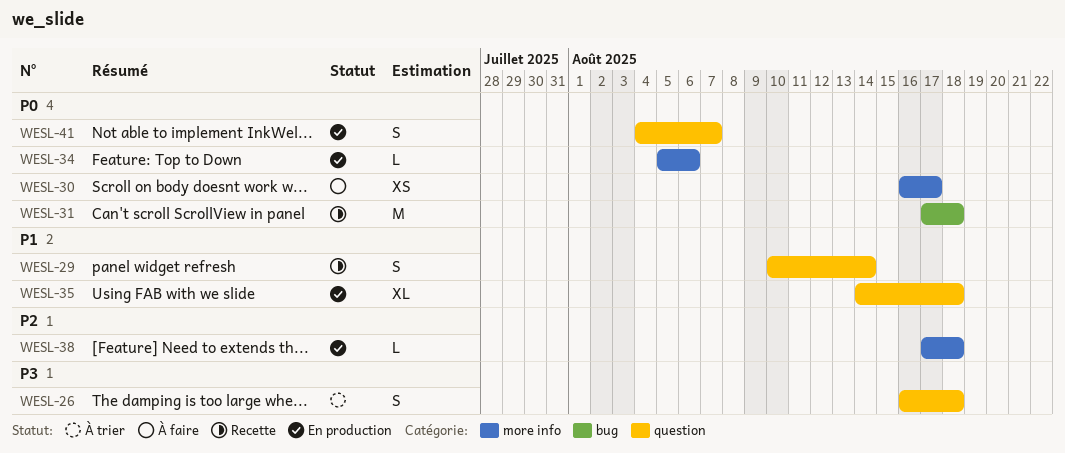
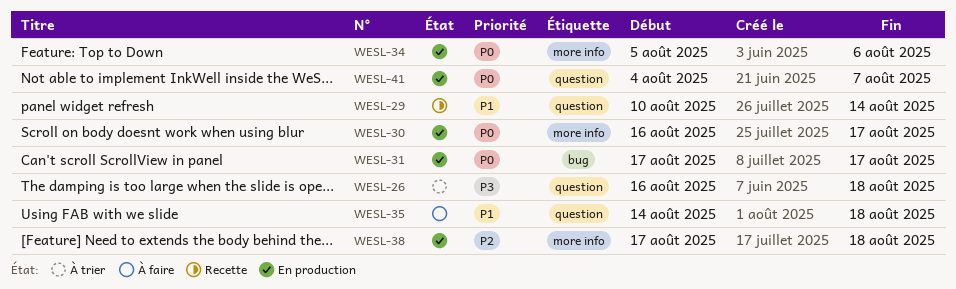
WESL-30, status: À faire -> En production
WESL-31, status: Recette -> En production
WESL-31, due: Aug 18 -> Aug 17
WESL-35, status: En production -> À faire

